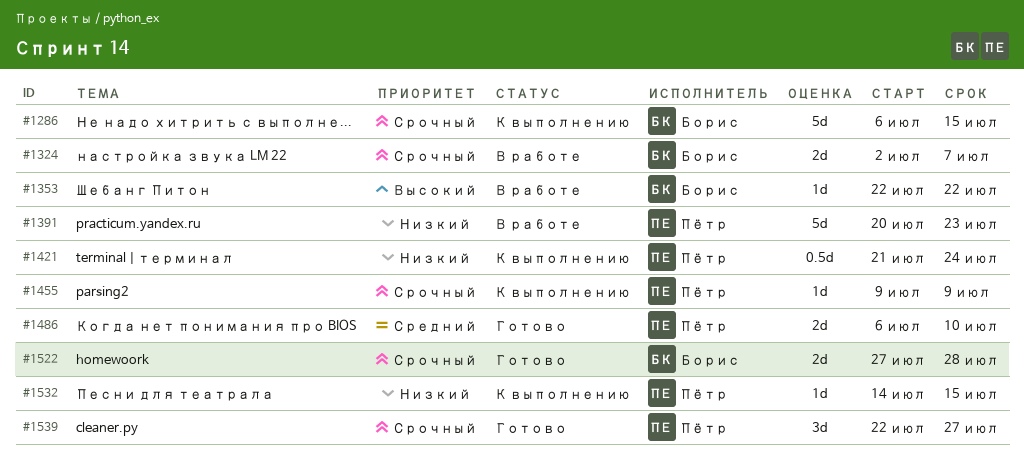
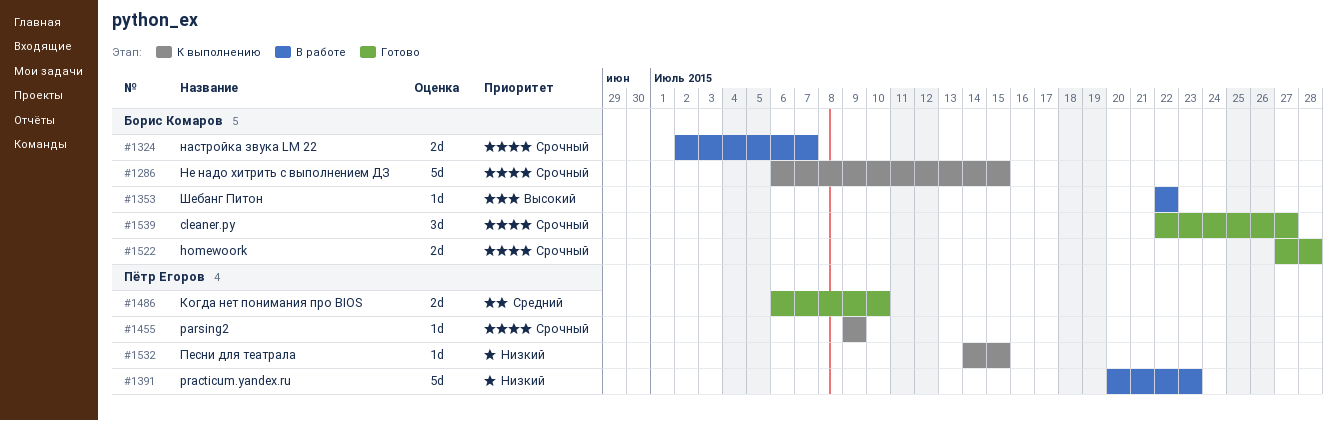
#1421: present -> none
#1539, owner: Пётр Егоров -> Борис Комаров

